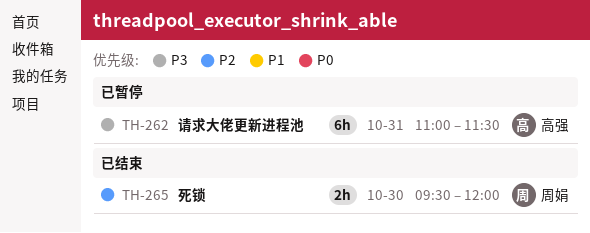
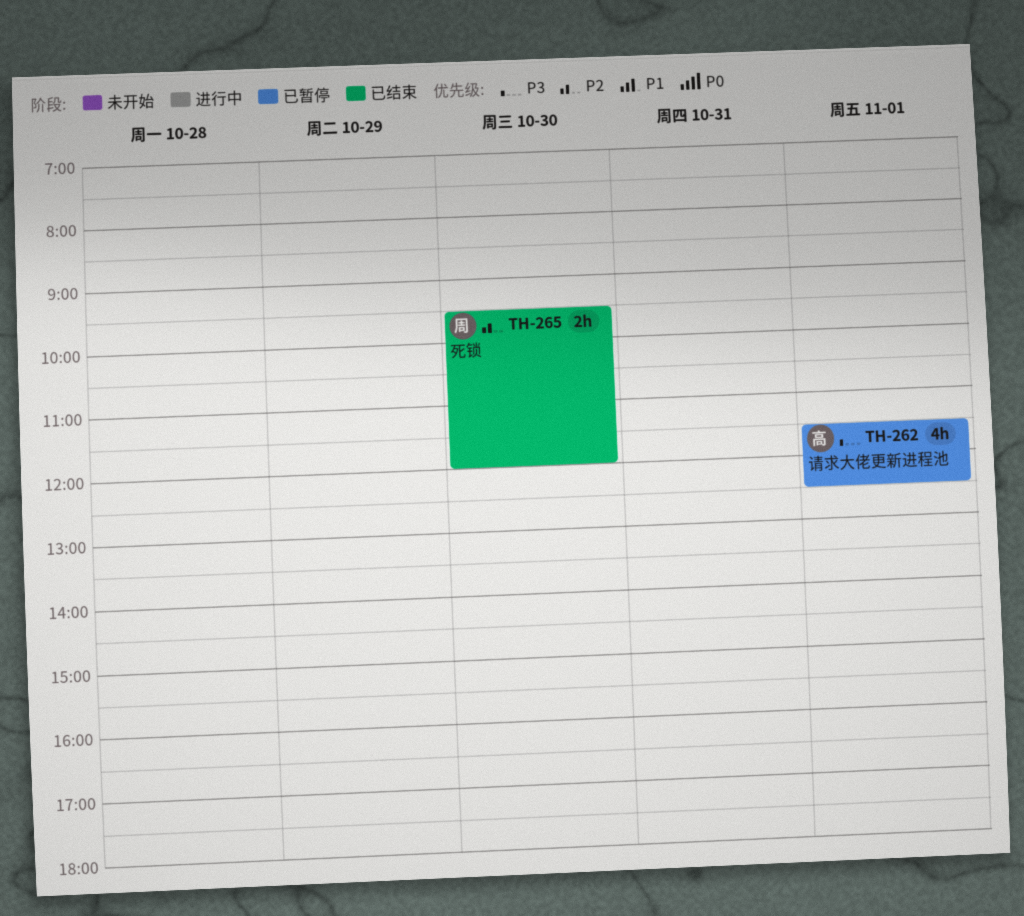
TH-262, estimate: 6h -> 4h
TH-262, day: Oct 31 -> Nov 1
TH-262, begins: 11:00 -> 11:30
TH-262, ends: 11:30 -> 12:30

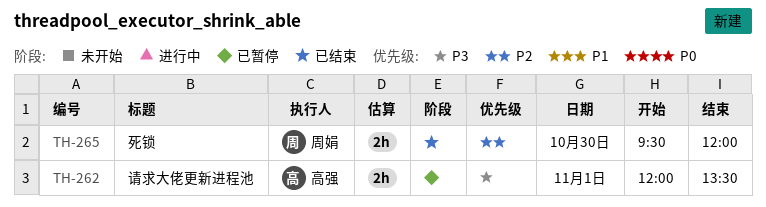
TH-262, estimate: 4h -> 2h
TH-262, begins: 11:30 -> 12:00
TH-262, ends: 12:30 -> 13:30

